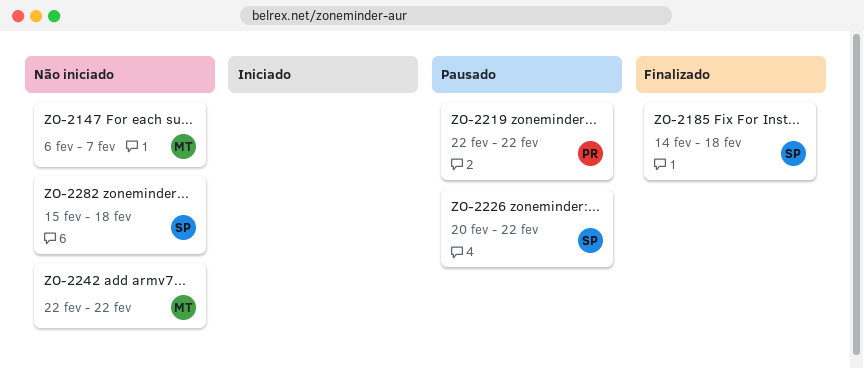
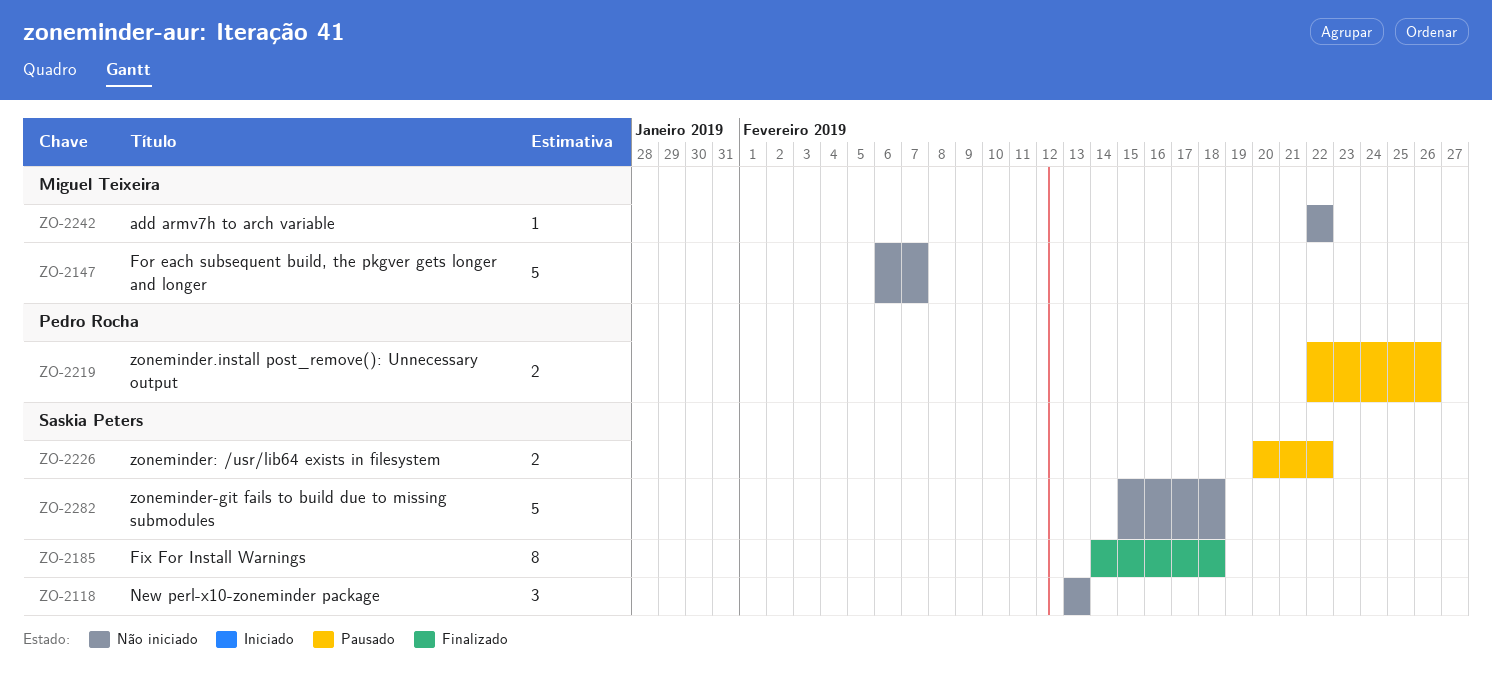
ZO-2118: none -> present
ZO-2219, due: Feb 22 -> Feb 26

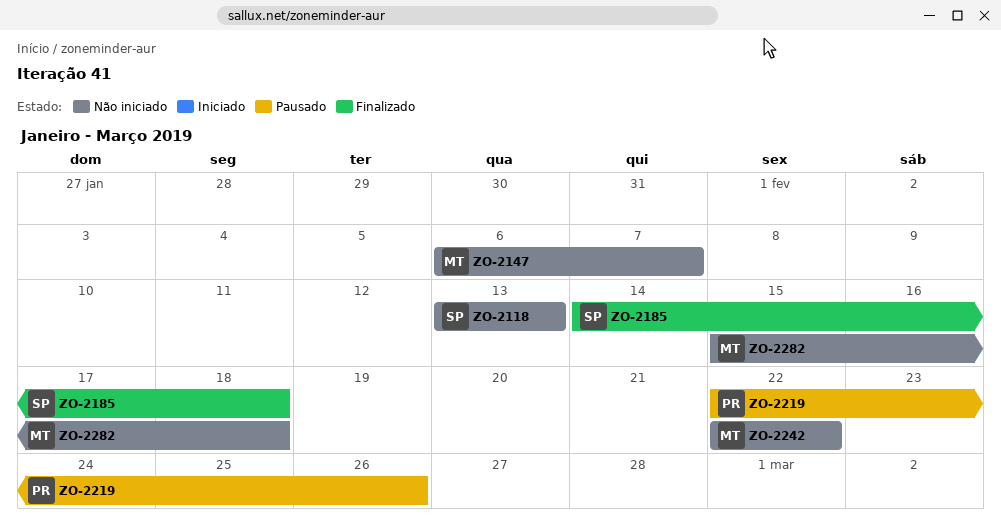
ZO-2226: present -> none
ZO-2282, owner: Saskia Peters -> Miguel Teixeira

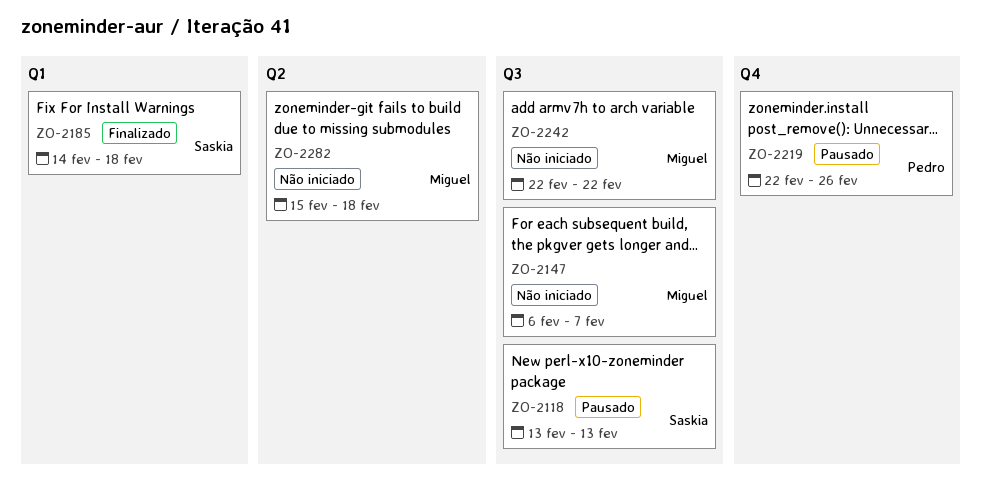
ZO-2118, status: Não iniciado -> Pausado

